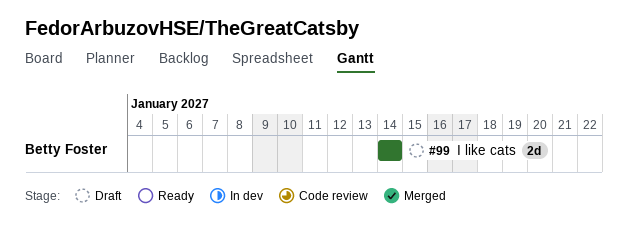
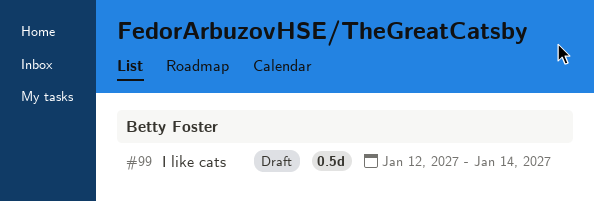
#99, estimate: 2d -> 0.5d
#99, start: Jan 14 -> Jan 12

